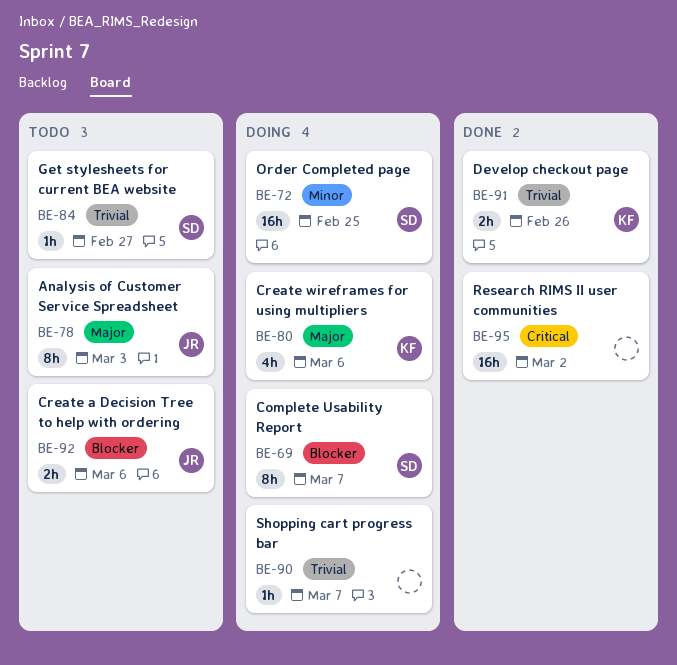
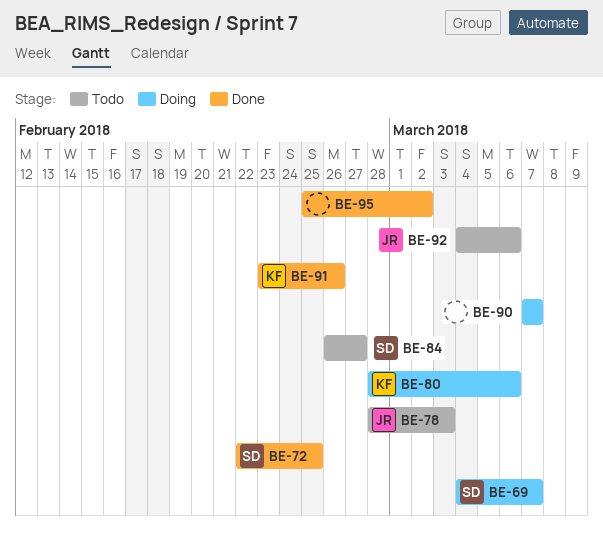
BE-72, status: Doing -> Done

